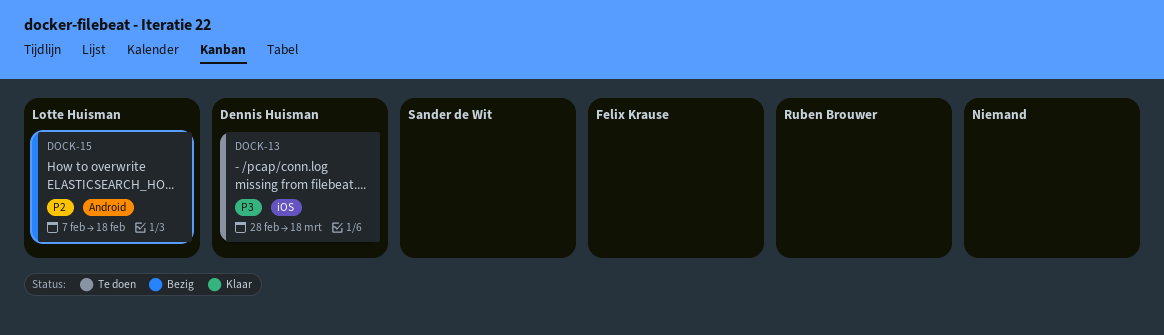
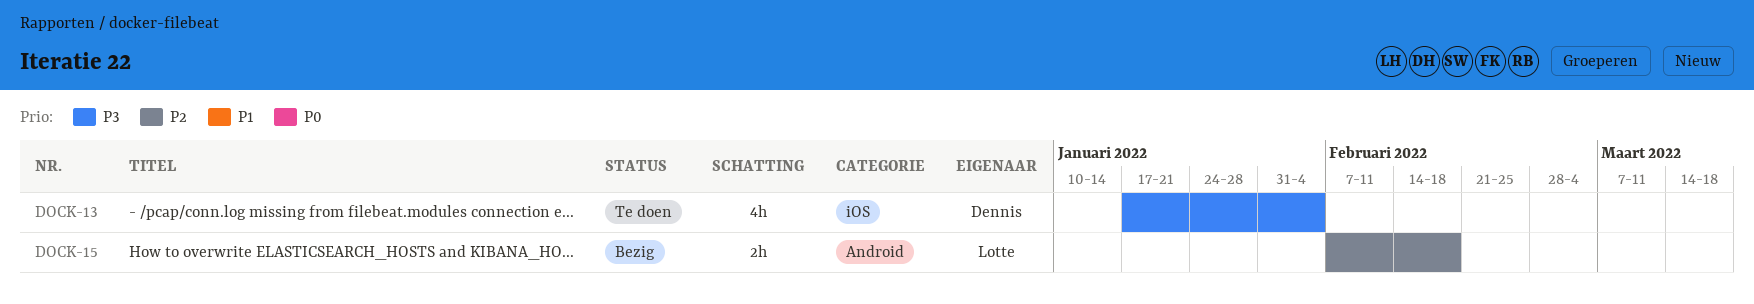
DOCK-13, start: Feb 28 -> Jan 17
DOCK-13, due: Mar 18 -> Feb 4

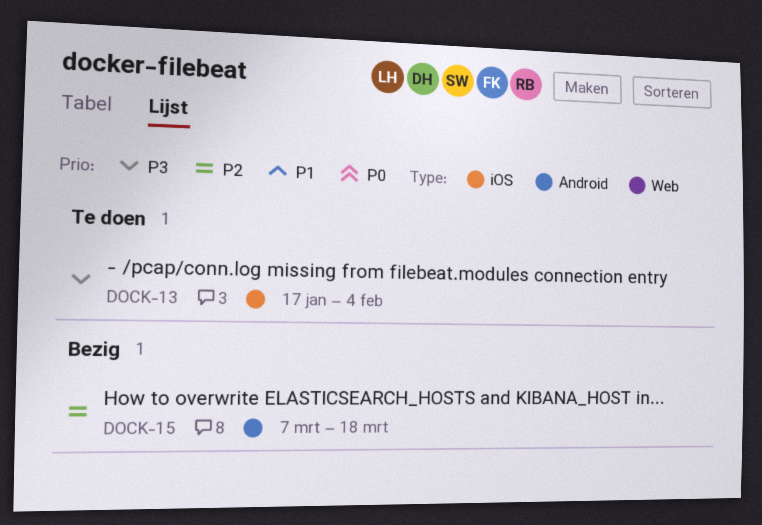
DOCK-15, start: Feb 7 -> Mar 7
DOCK-15, due: Feb 18 -> Mar 18

